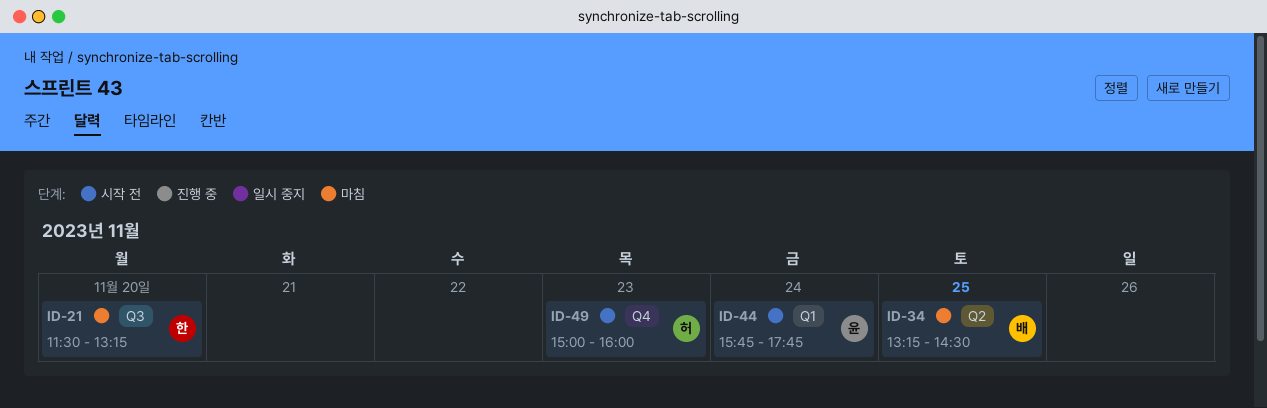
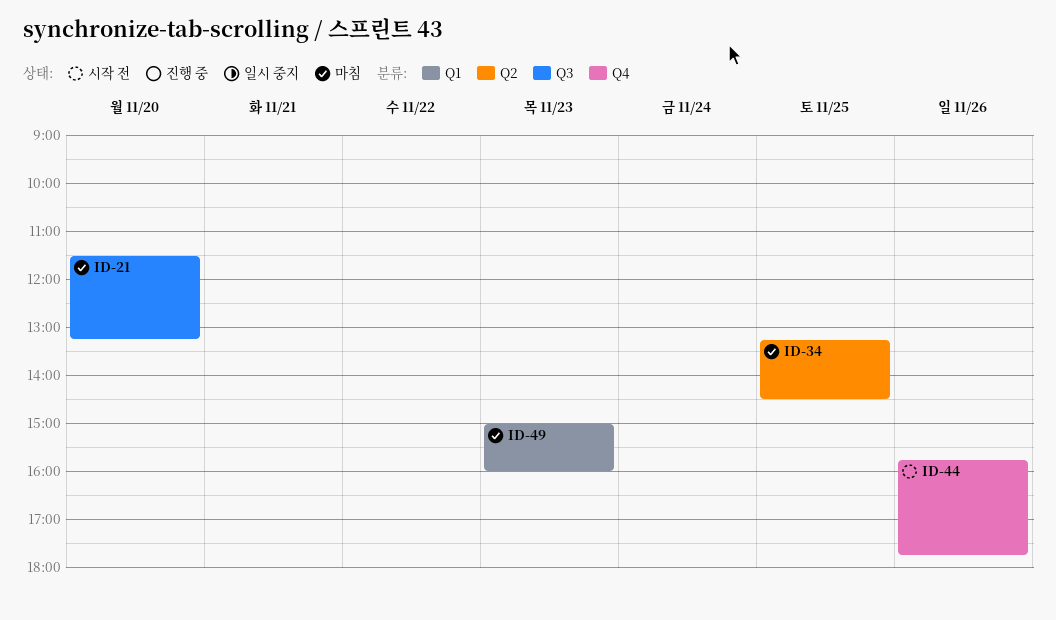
ID-44, label: Q1 -> Q4
ID-44, day: Nov 24 -> Nov 26
ID-49, status: 시작 전 -> 마침
ID-49, label: Q4 -> Q1

